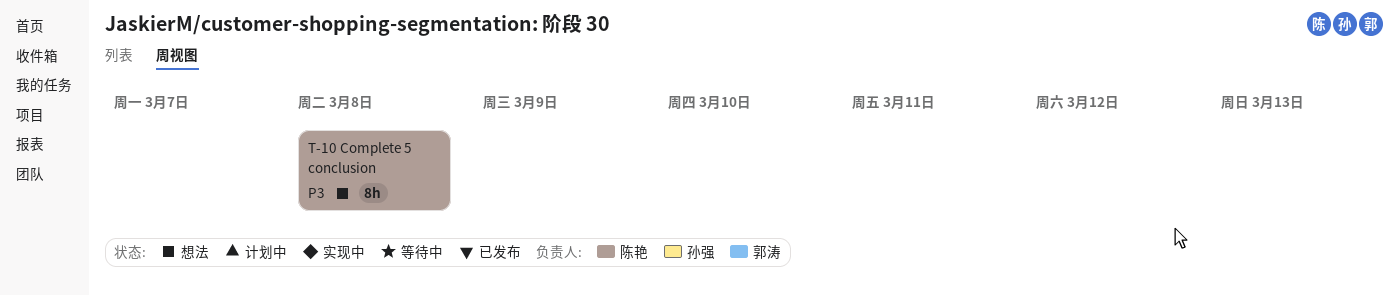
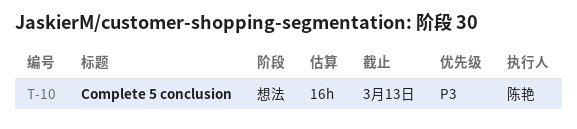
T-10, estimate: 8h -> 16h
T-10, due: Mar 8 -> Mar 13

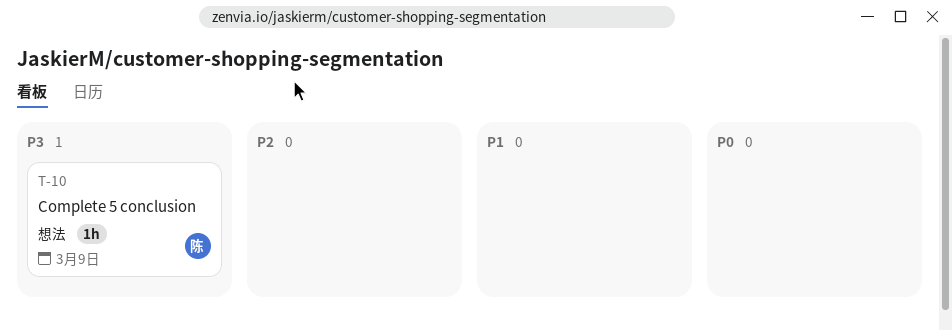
T-10, estimate: 16h -> 1h
T-10, due: Mar 13 -> Mar 9

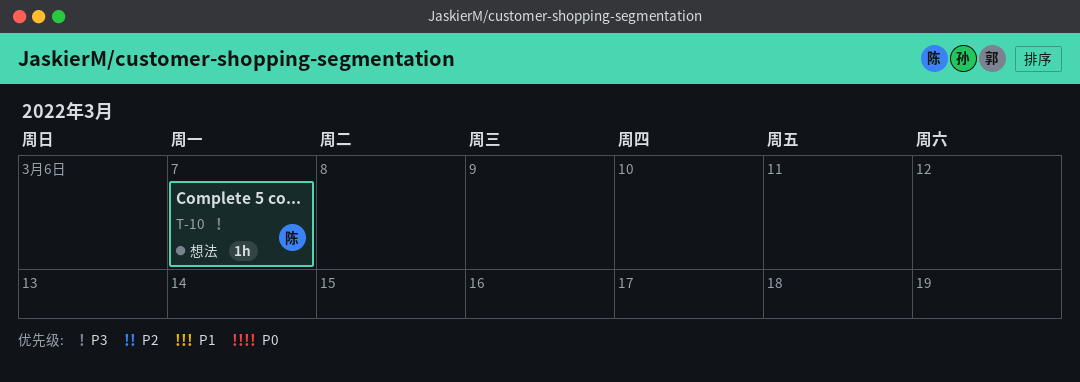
T-10, due: Mar 9 -> Mar 7

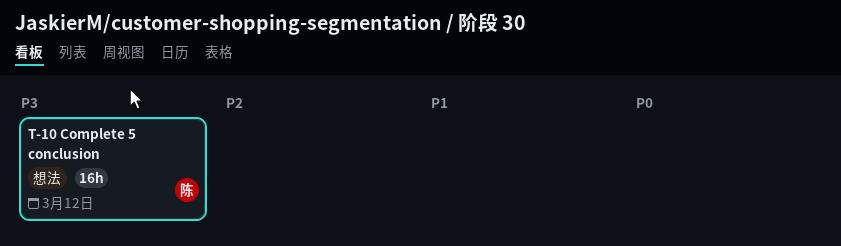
T-10, estimate: 1h -> 16h
T-10, due: Mar 7 -> Mar 12

